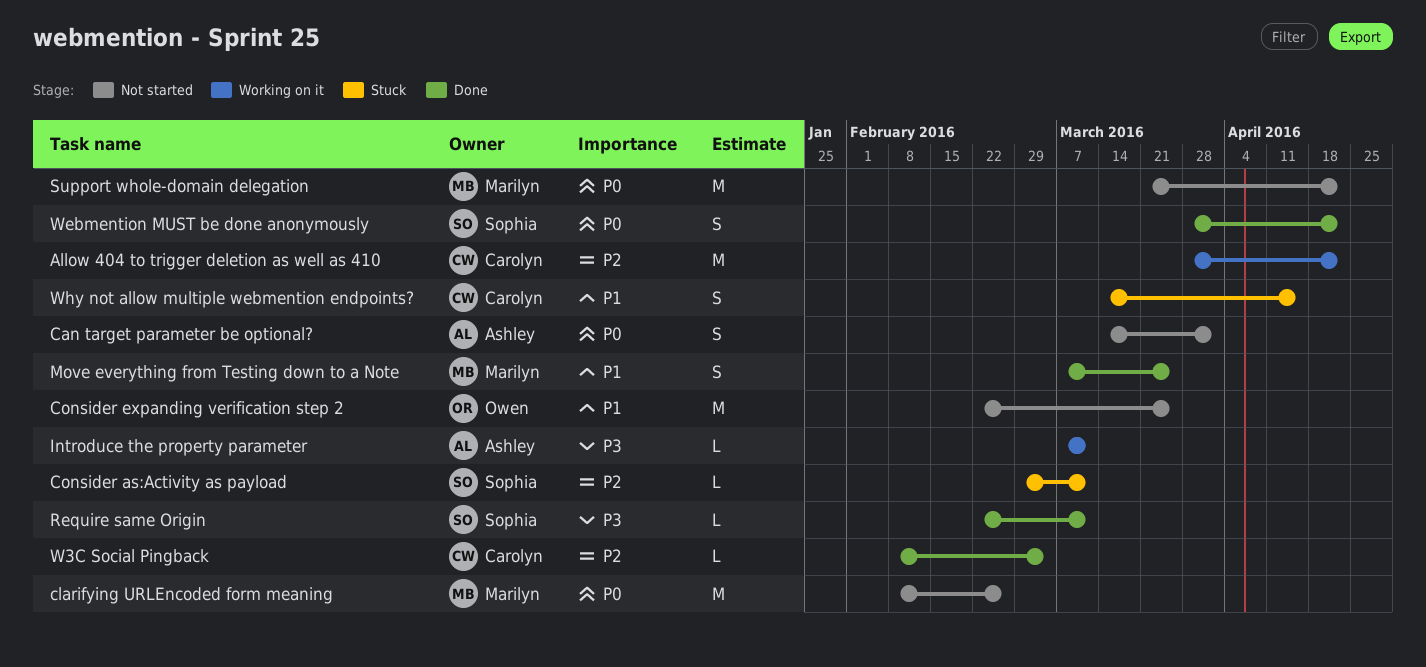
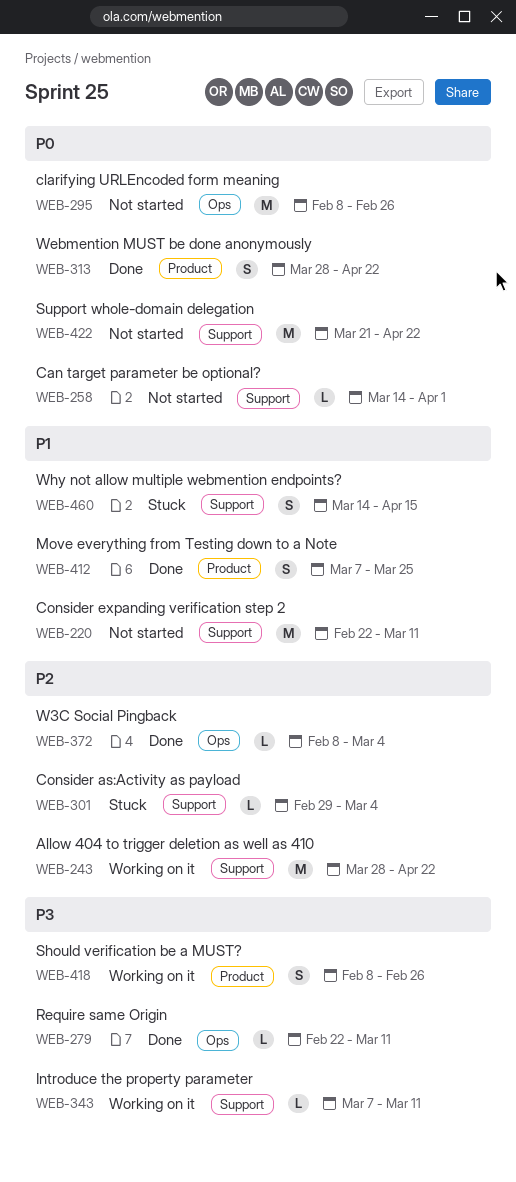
Can target parameter be optional?, estimate: S -> L
Consider as:Activity as payload, due: Mar 11 -> Mar 4
Consider expanding verification step 2, due: Mar 25 -> Mar 11
Should verification be a MUST?: none -> present

